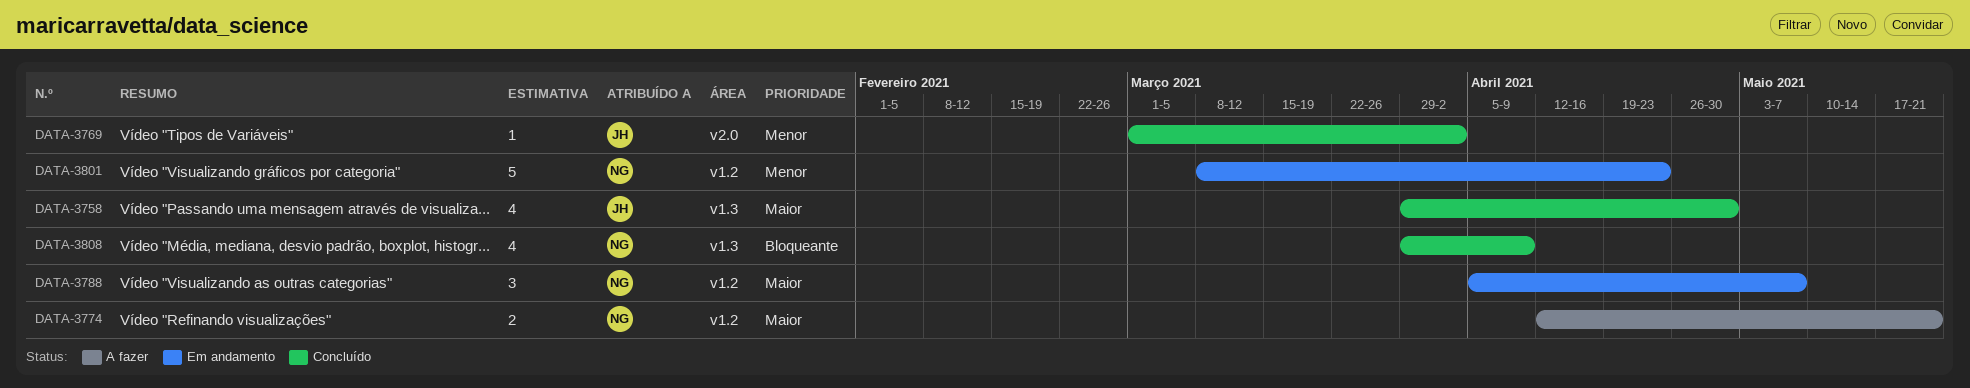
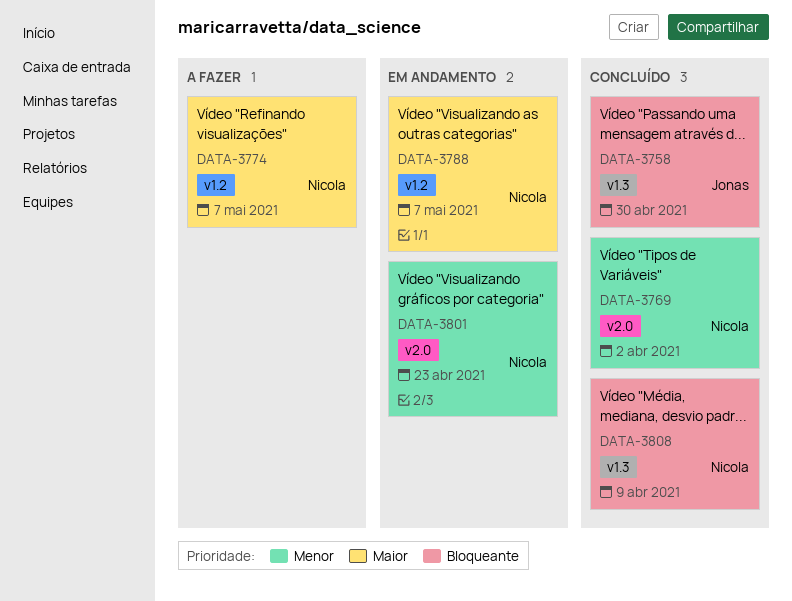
DATA-3758, priority: Maior -> Bloqueante
DATA-3769, owner: Jonas -> Nicola
DATA-3774, due: May 21 -> May 7
DATA-3801, label: v1.2 -> v2.0

